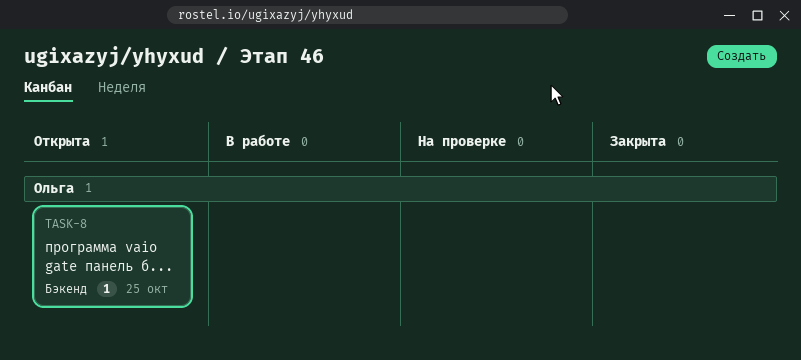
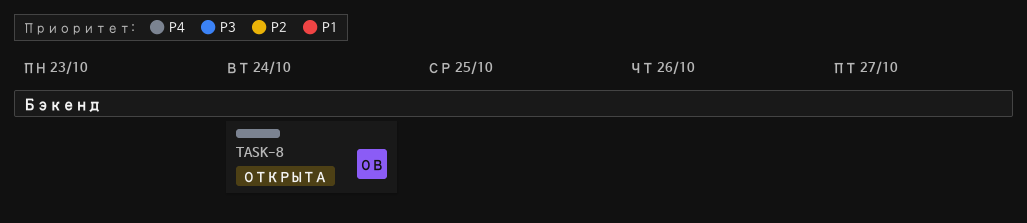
TASK-8, due: Oct 25 -> Oct 24

